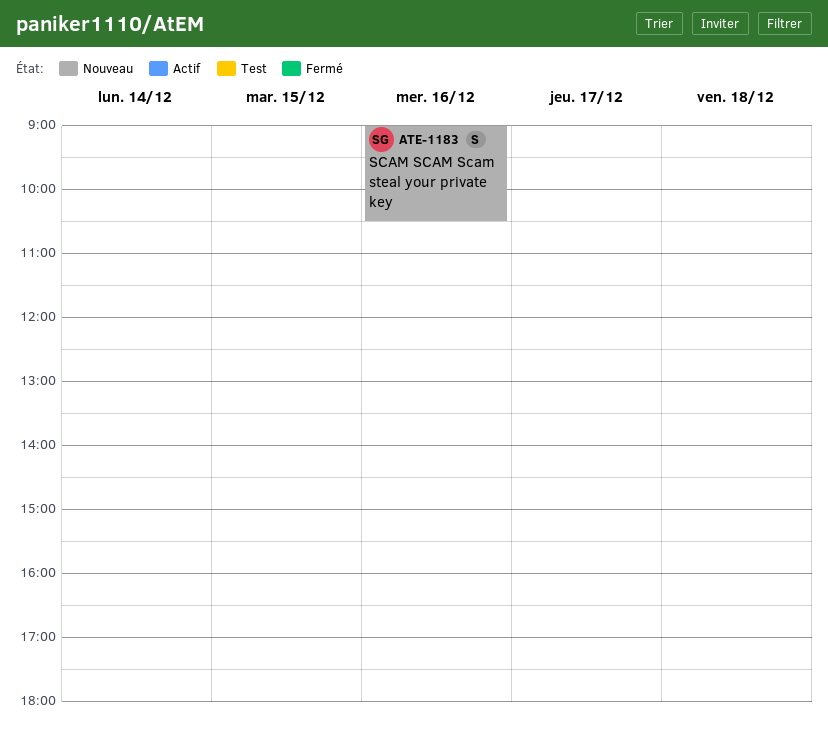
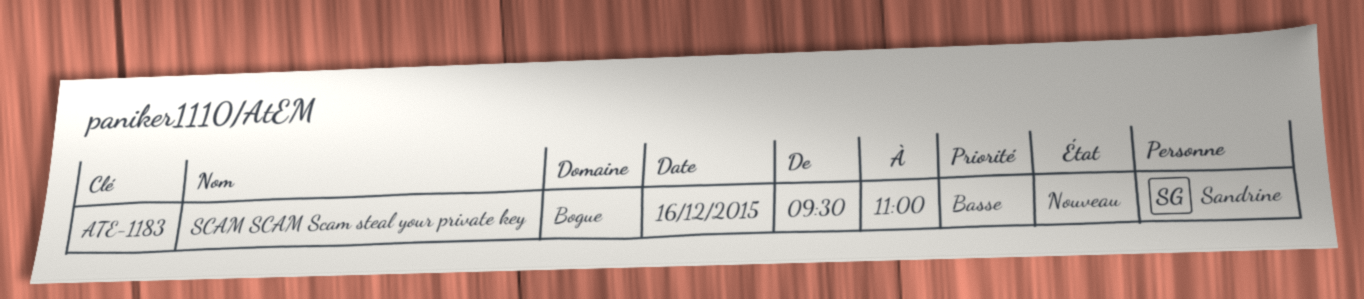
ATE-1183, begins: 09:00 -> 09:30
ATE-1183, ends: 10:30 -> 11:00

